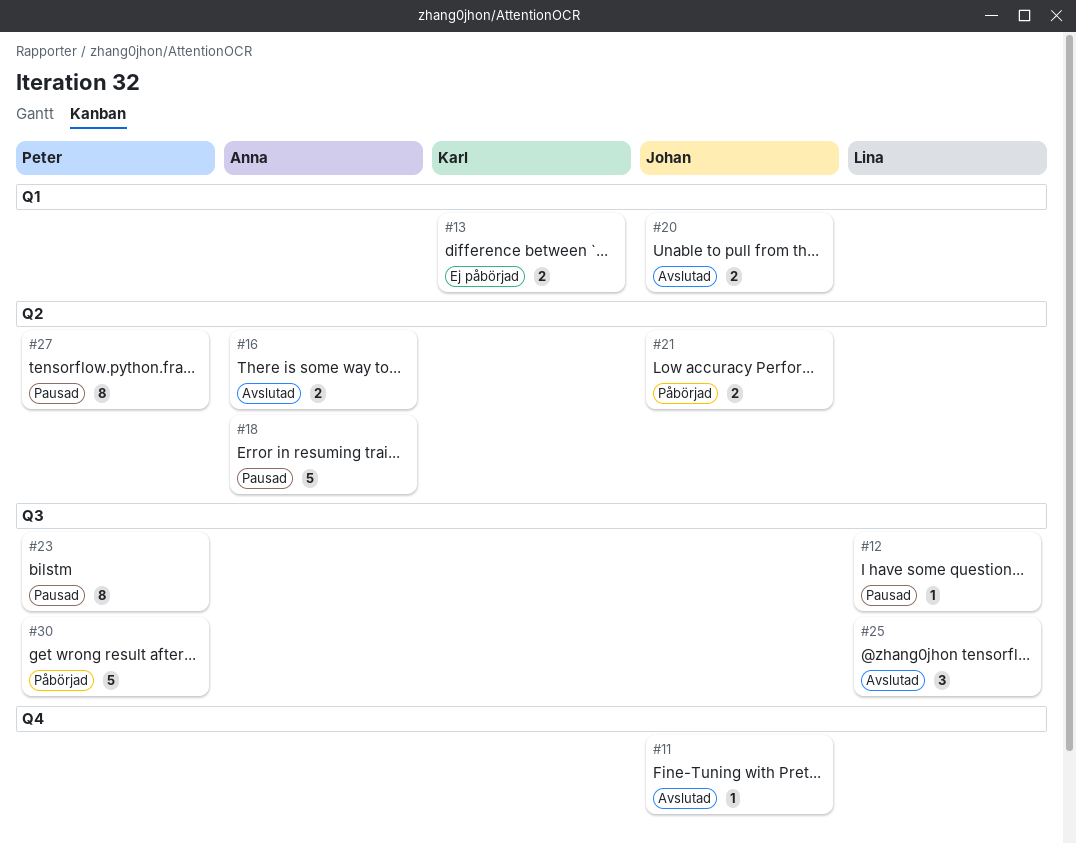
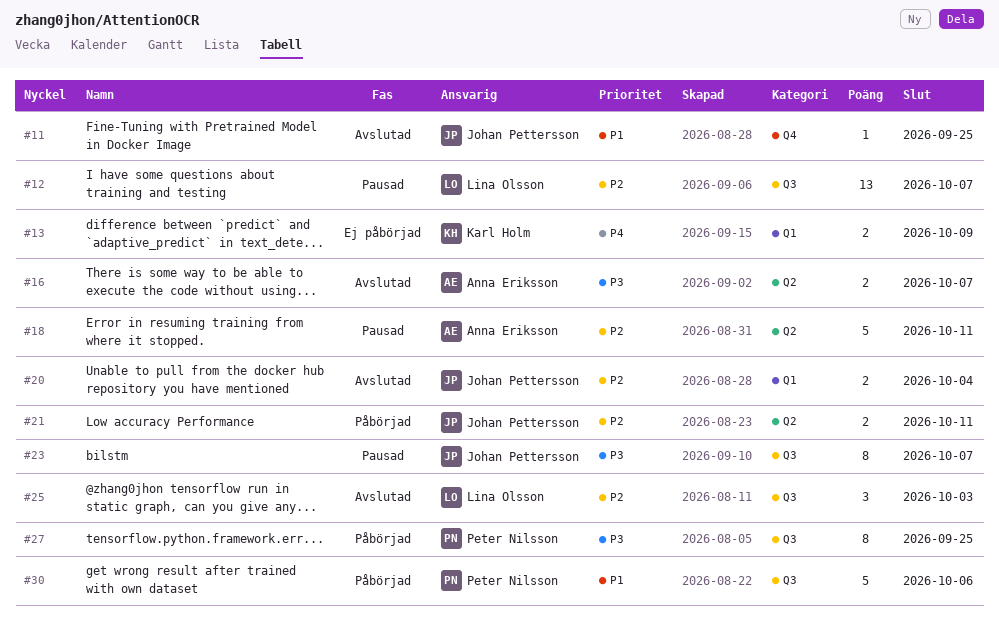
#12, estimate: 1 -> 13
#23, owner: Peter Nilsson -> Johan Pettersson
#27, status: Pausad -> Påbörjad
#27, label: Q2 -> Q3

